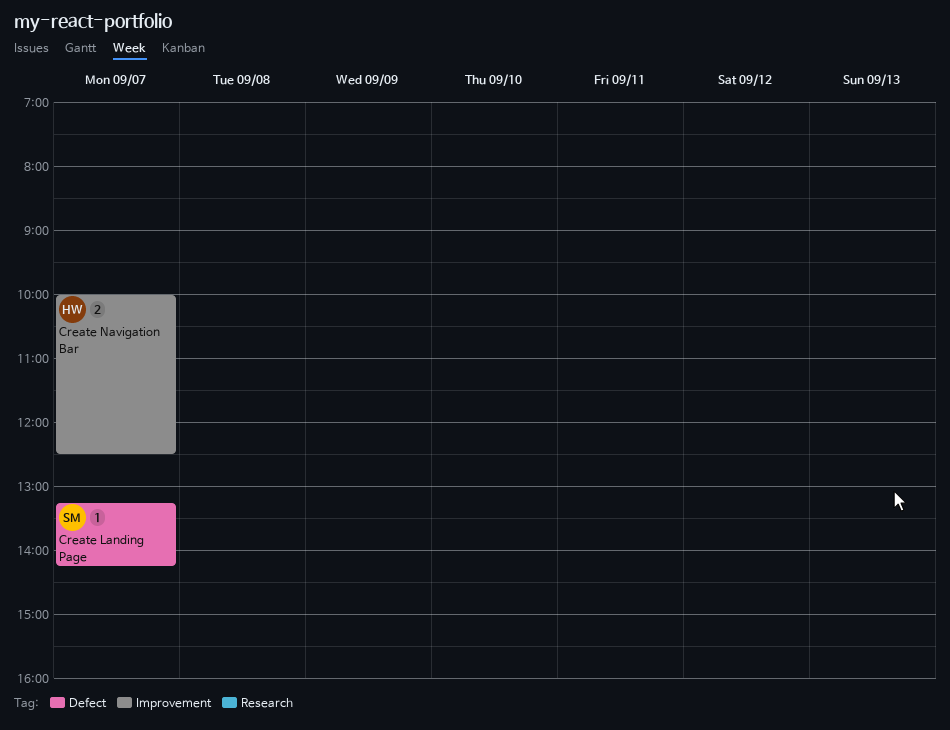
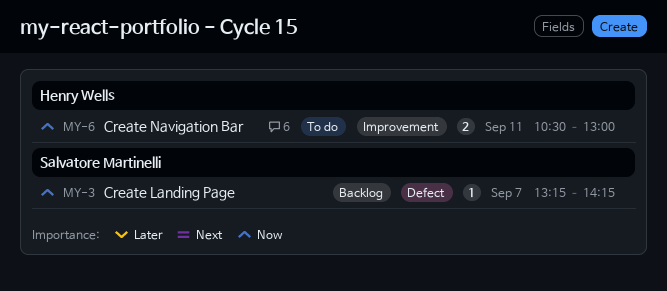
Create Navigation Bar, day: Sep 7 -> Sep 11
Create Navigation Bar, begins: 10:00 -> 10:30
Create Navigation Bar, ends: 12:30 -> 13:00

